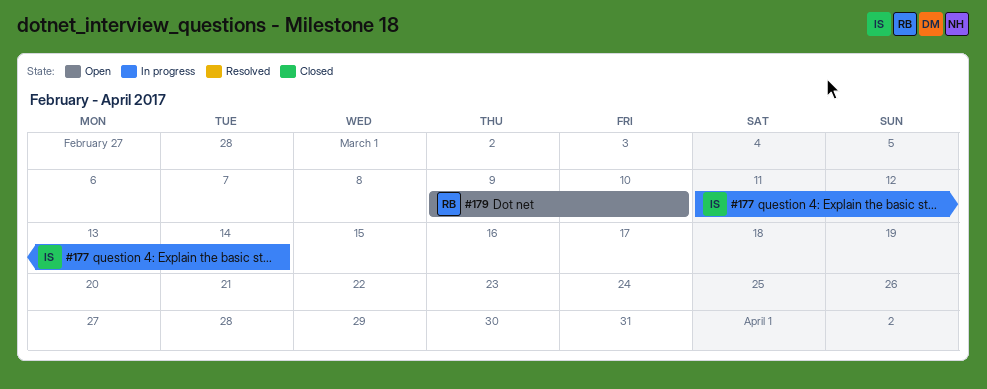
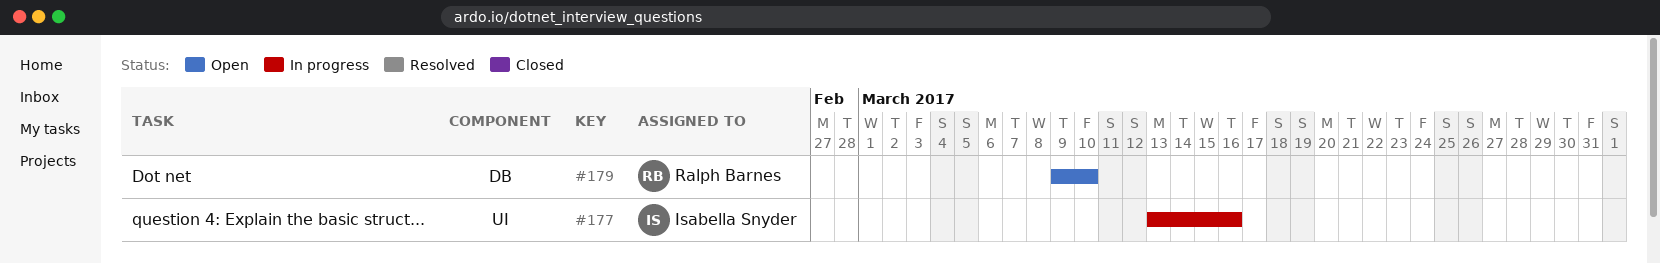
#177, start: Mar 11 -> Mar 13
#177, due: Mar 14 -> Mar 16

